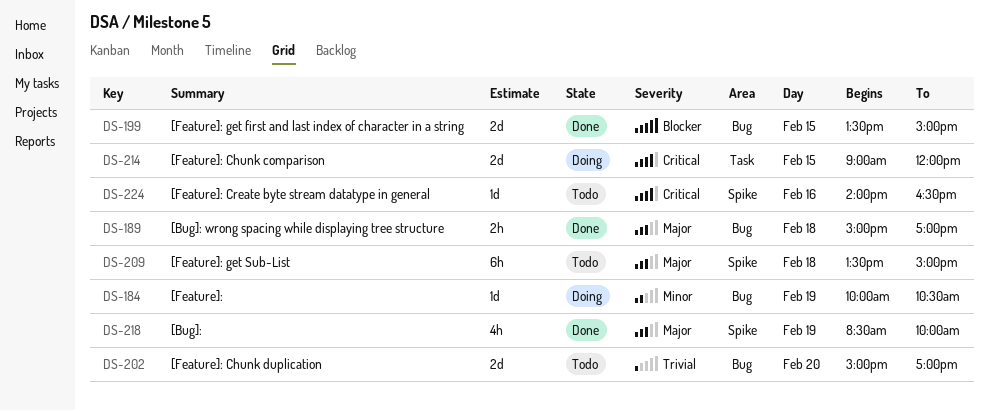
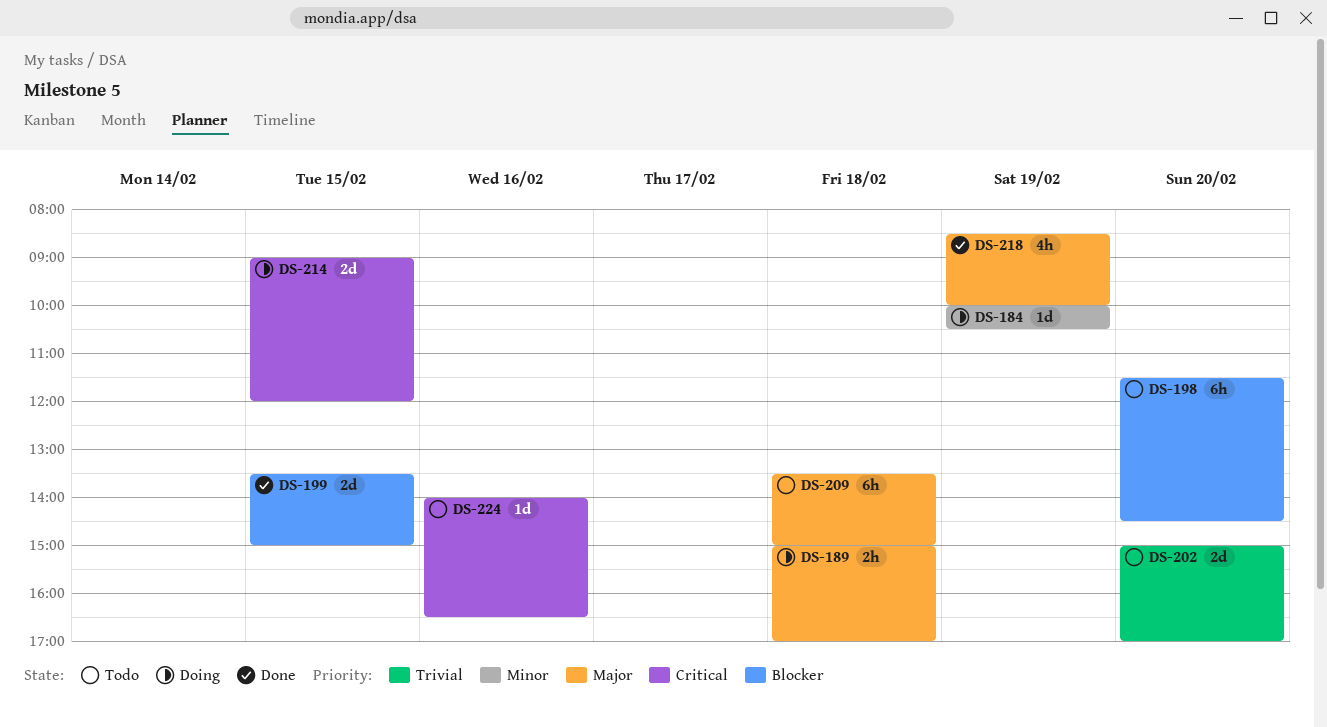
DS-189, status: Done -> Doing
DS-198: none -> present

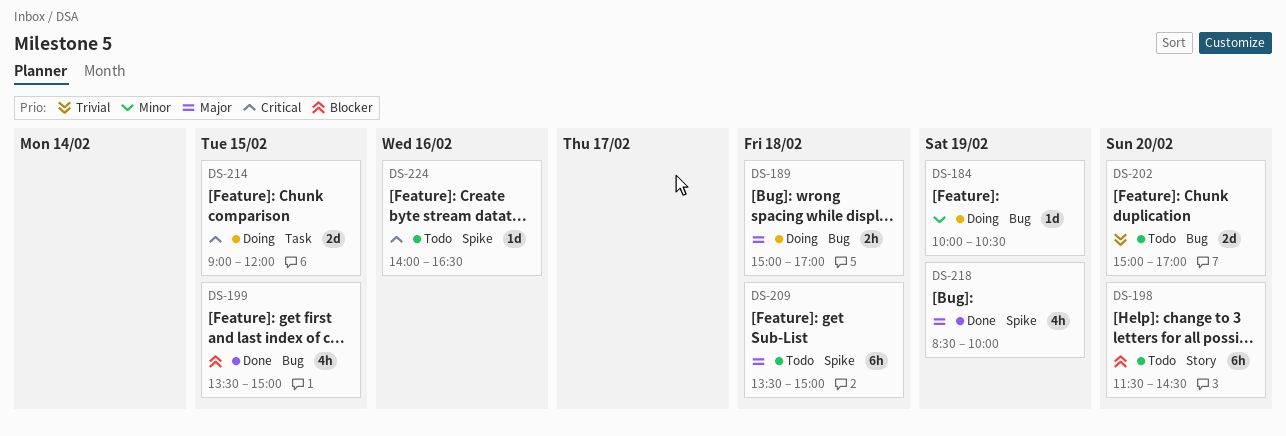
DS-199, estimate: 2d -> 4h

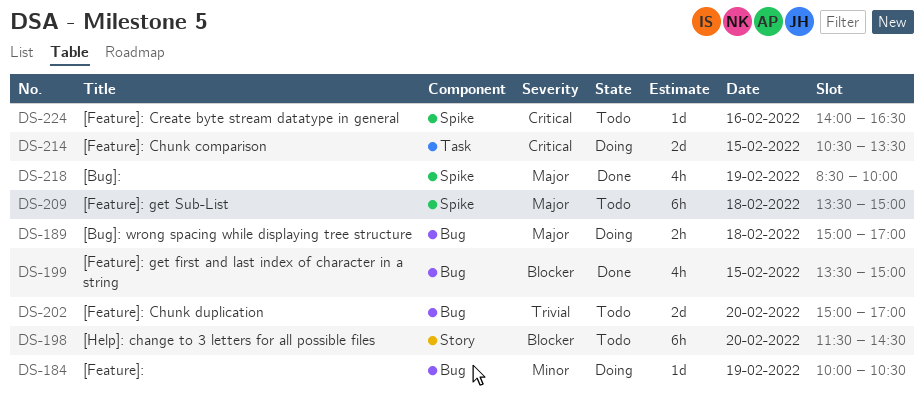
DS-214, begins: 09:00 -> 10:30
DS-214, ends: 12:00 -> 13:30

